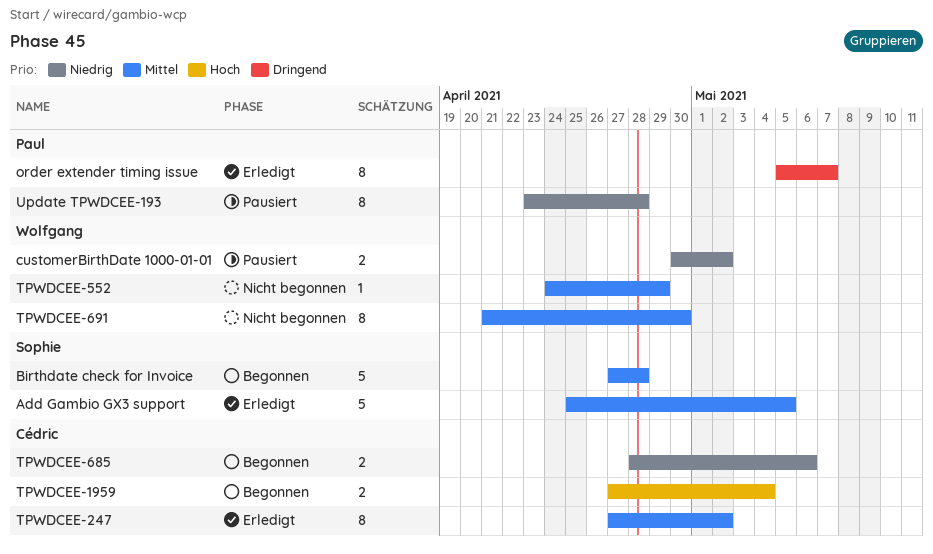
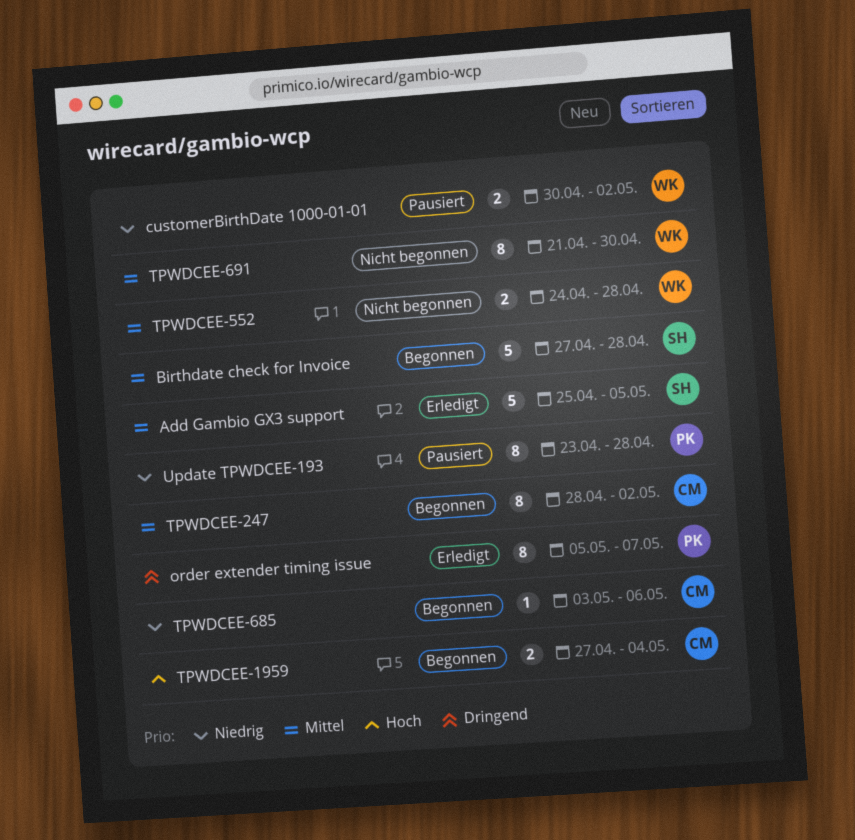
TPWDCEE-247, status: Erledigt -> Begonnen
TPWDCEE-247, start: Apr 27 -> Apr 28
TPWDCEE-552, estimate: 1 -> 2
TPWDCEE-552, due: Apr 29 -> Apr 28
TPWDCEE-685, estimate: 2 -> 1
TPWDCEE-685, start: Apr 28 -> May 3

